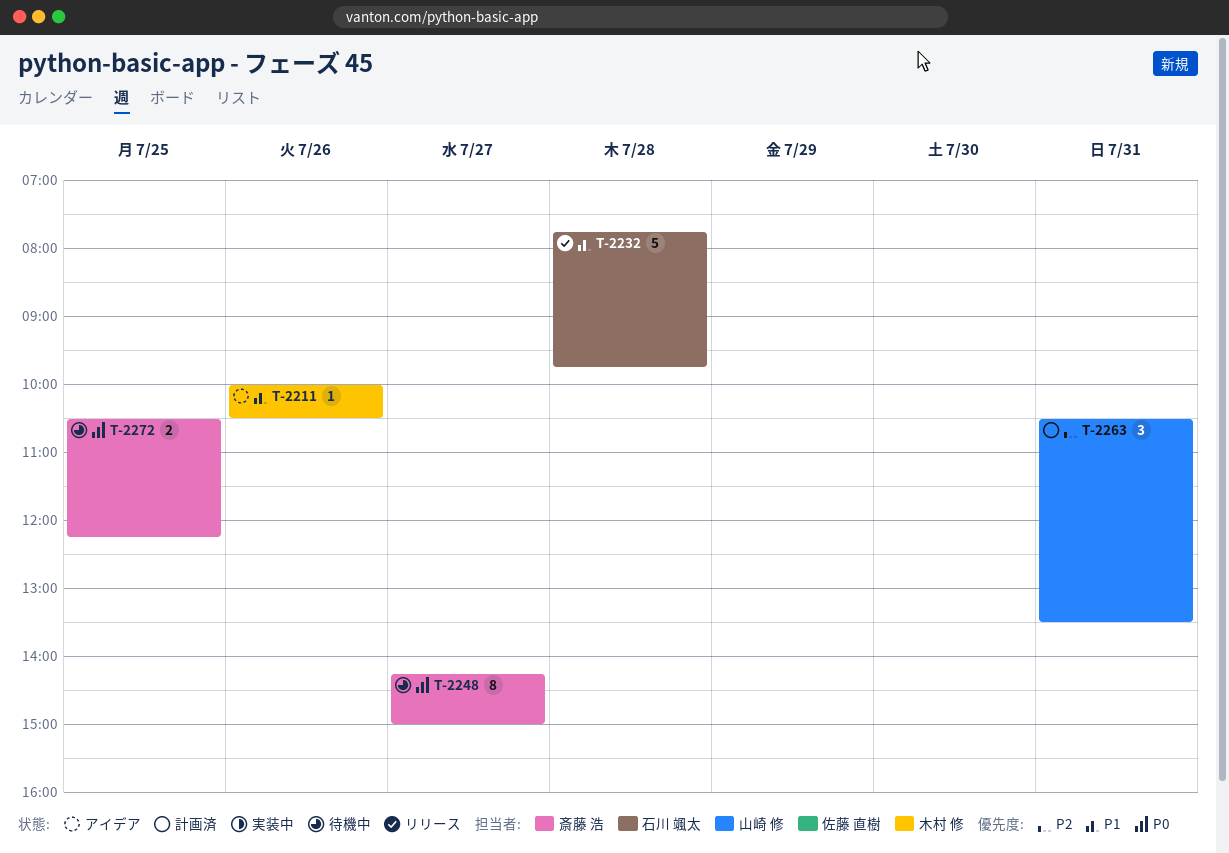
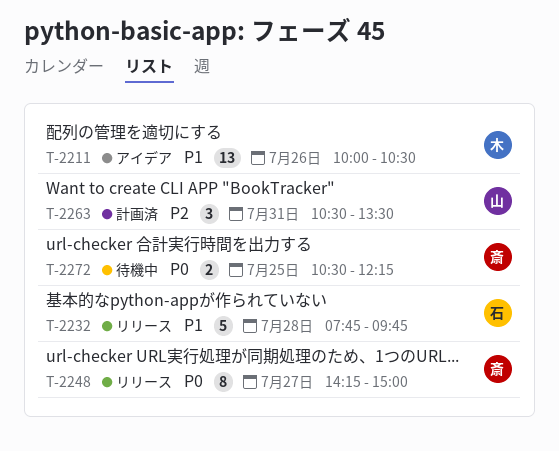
T-2211, estimate: 1 -> 13
T-2248, status: 待機中 -> リリース

